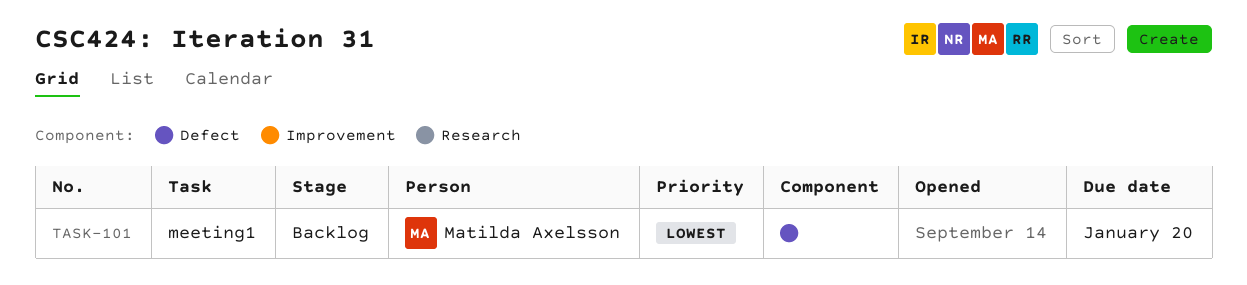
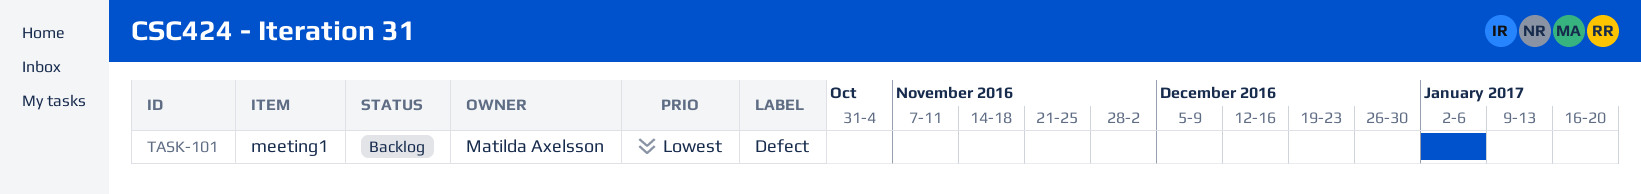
TASK-101, due: Jan 20 -> Jan 6

